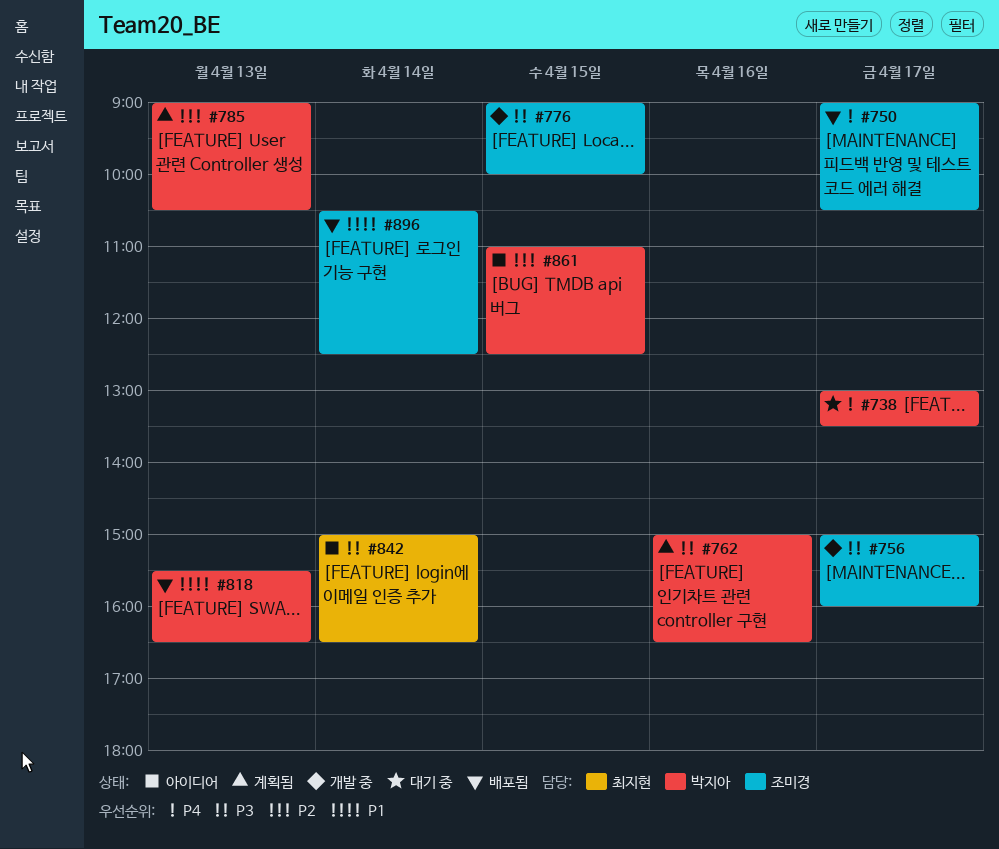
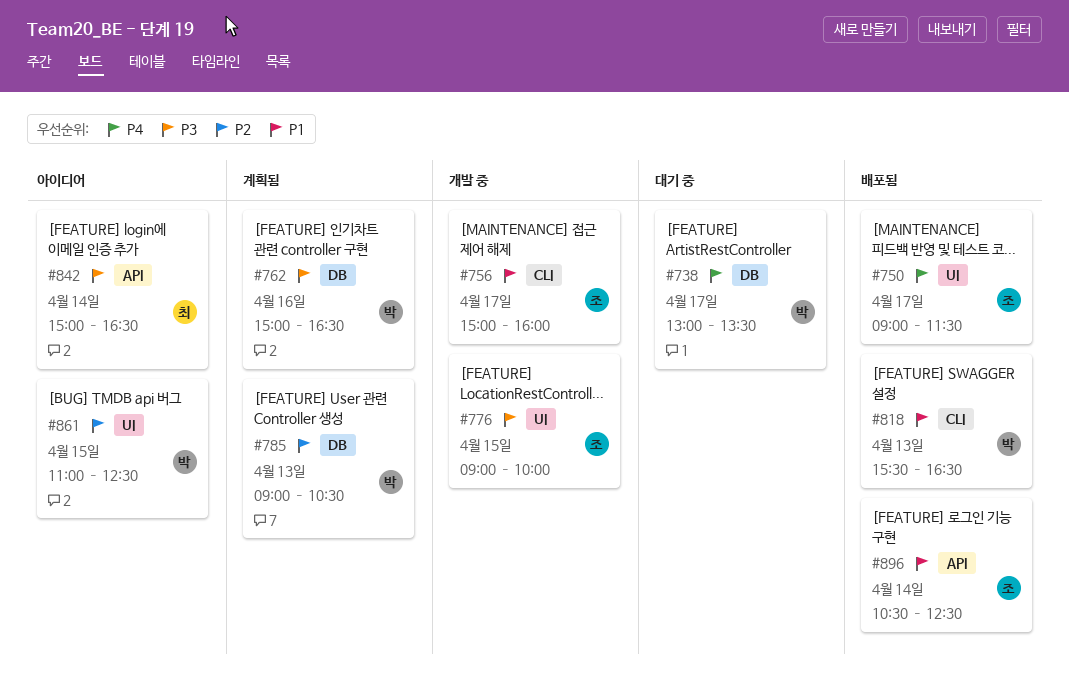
#750, ends: 10:30 -> 11:30
#756, priority: P3 -> P1

